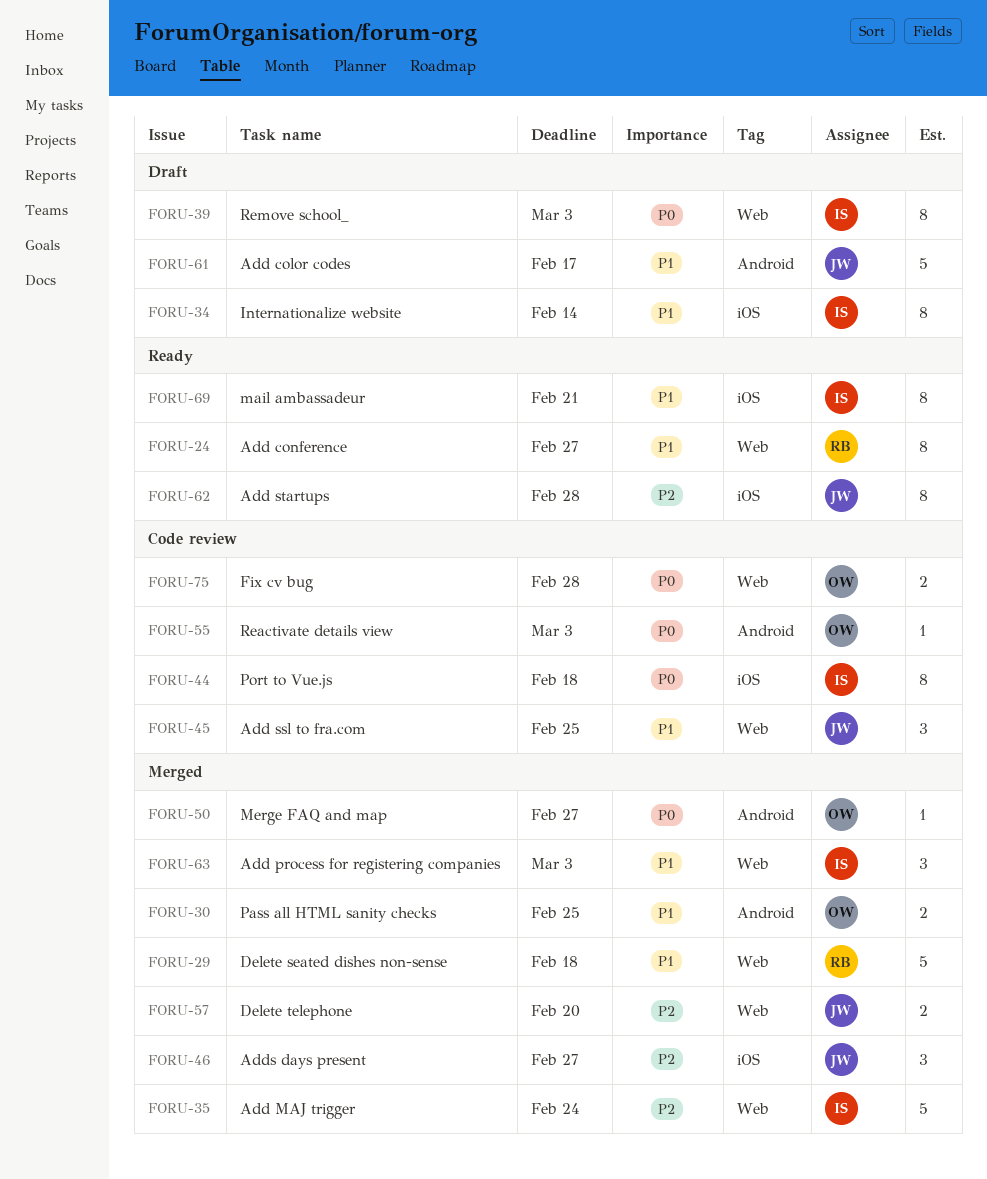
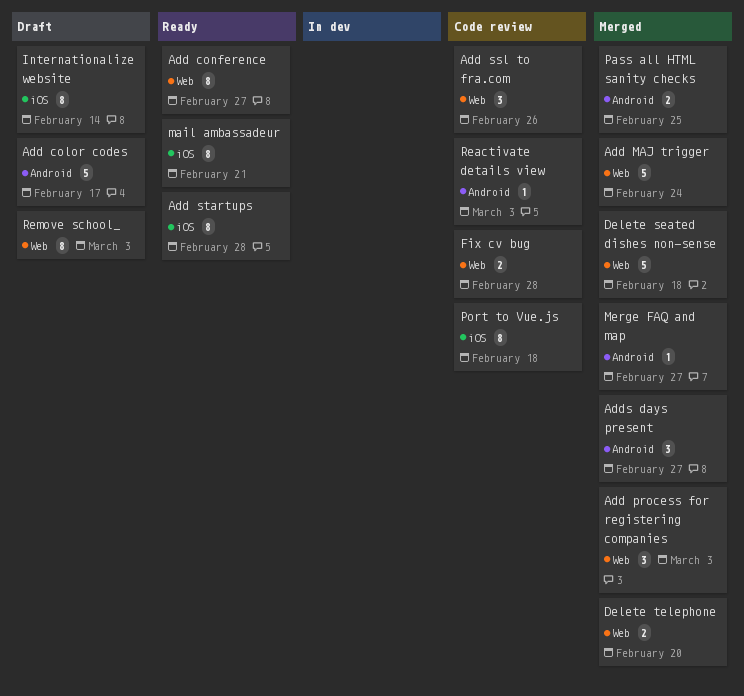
Add ssl to fra.com, due: Feb 25 -> Feb 26
Adds days present, label: iOS -> Android

